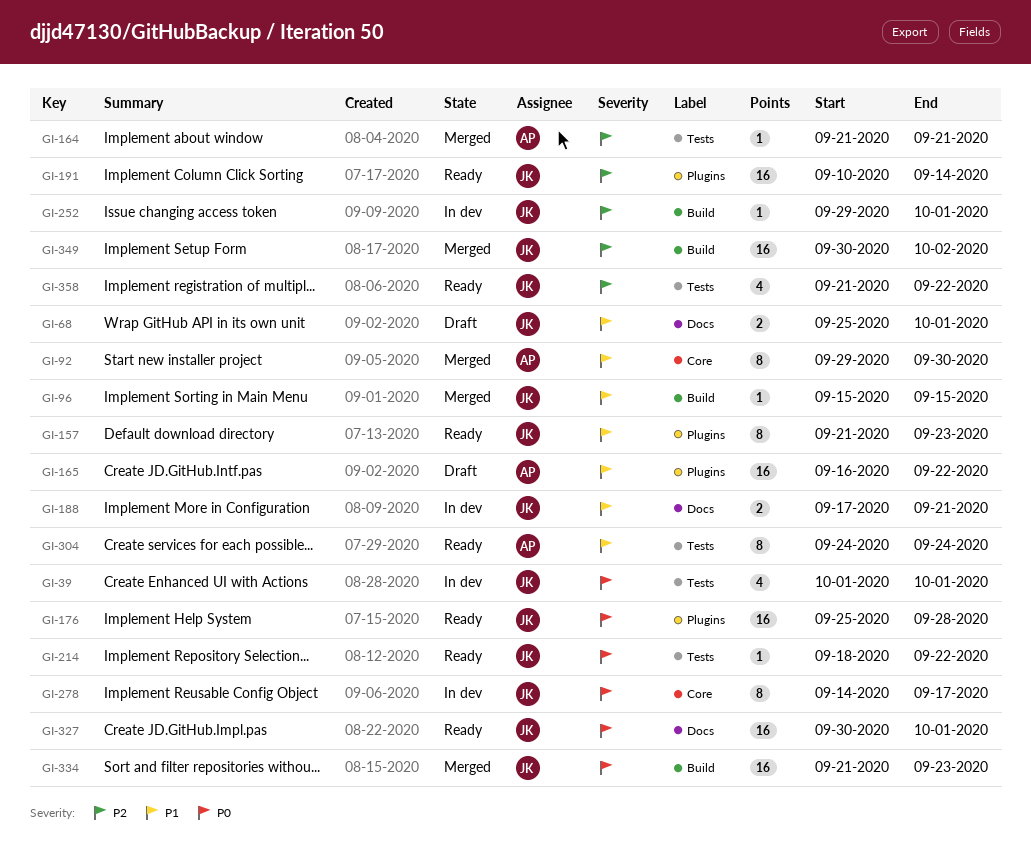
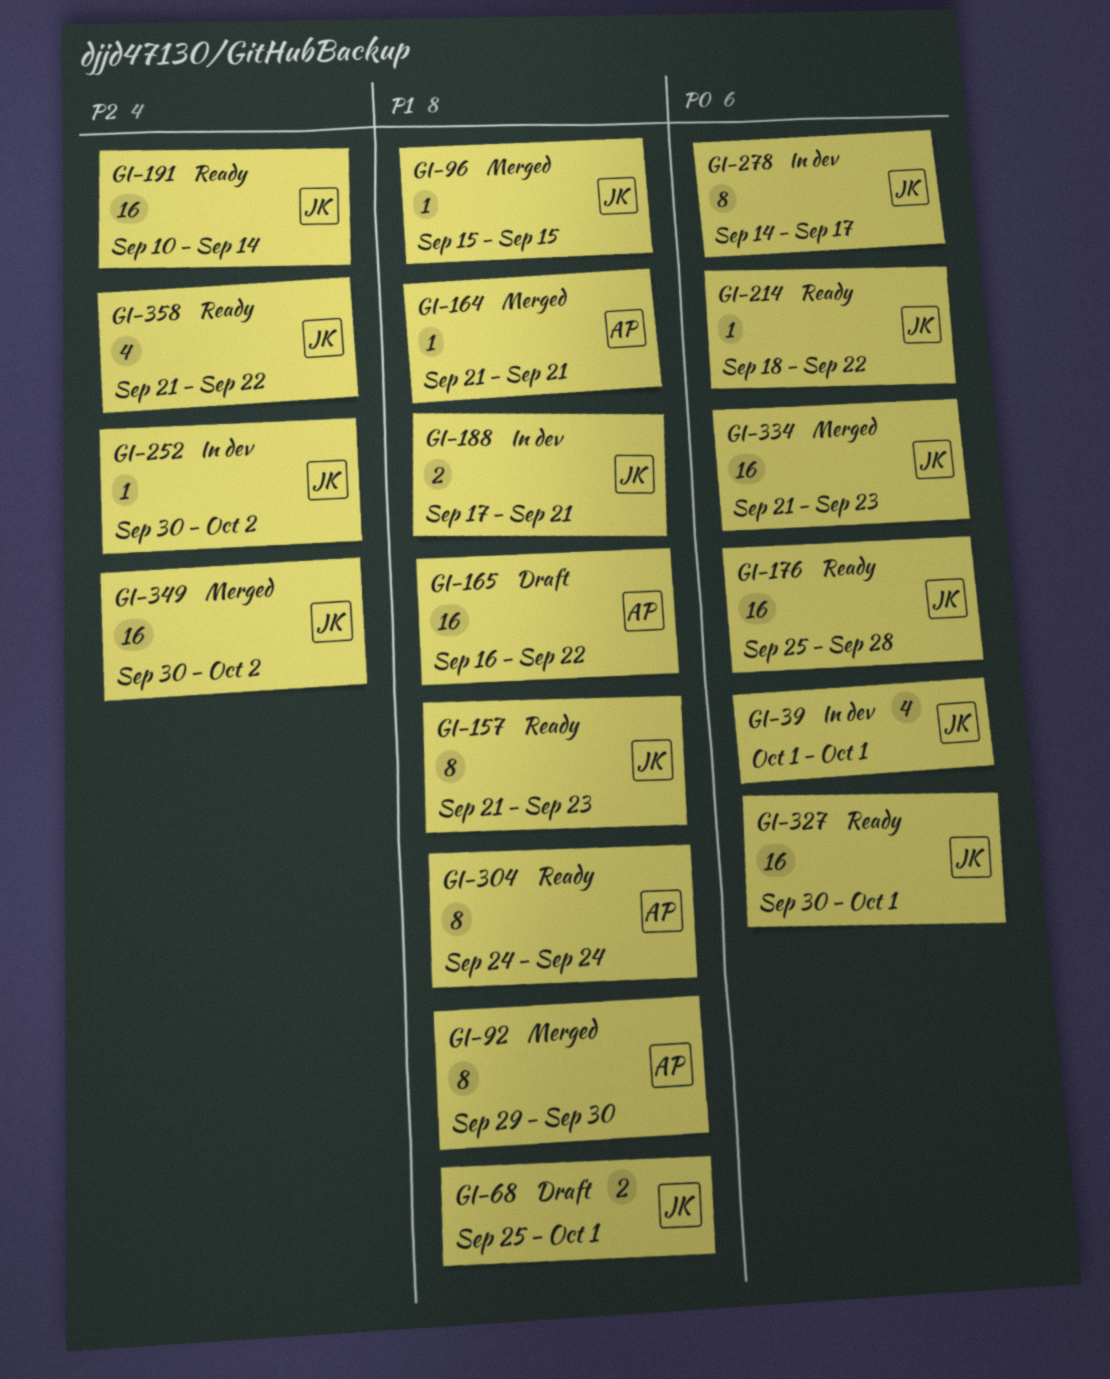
GI-164, priority: P2 -> P1
GI-252, start: Sep 29 -> Sep 30
GI-252, due: Oct 1 -> Oct 2

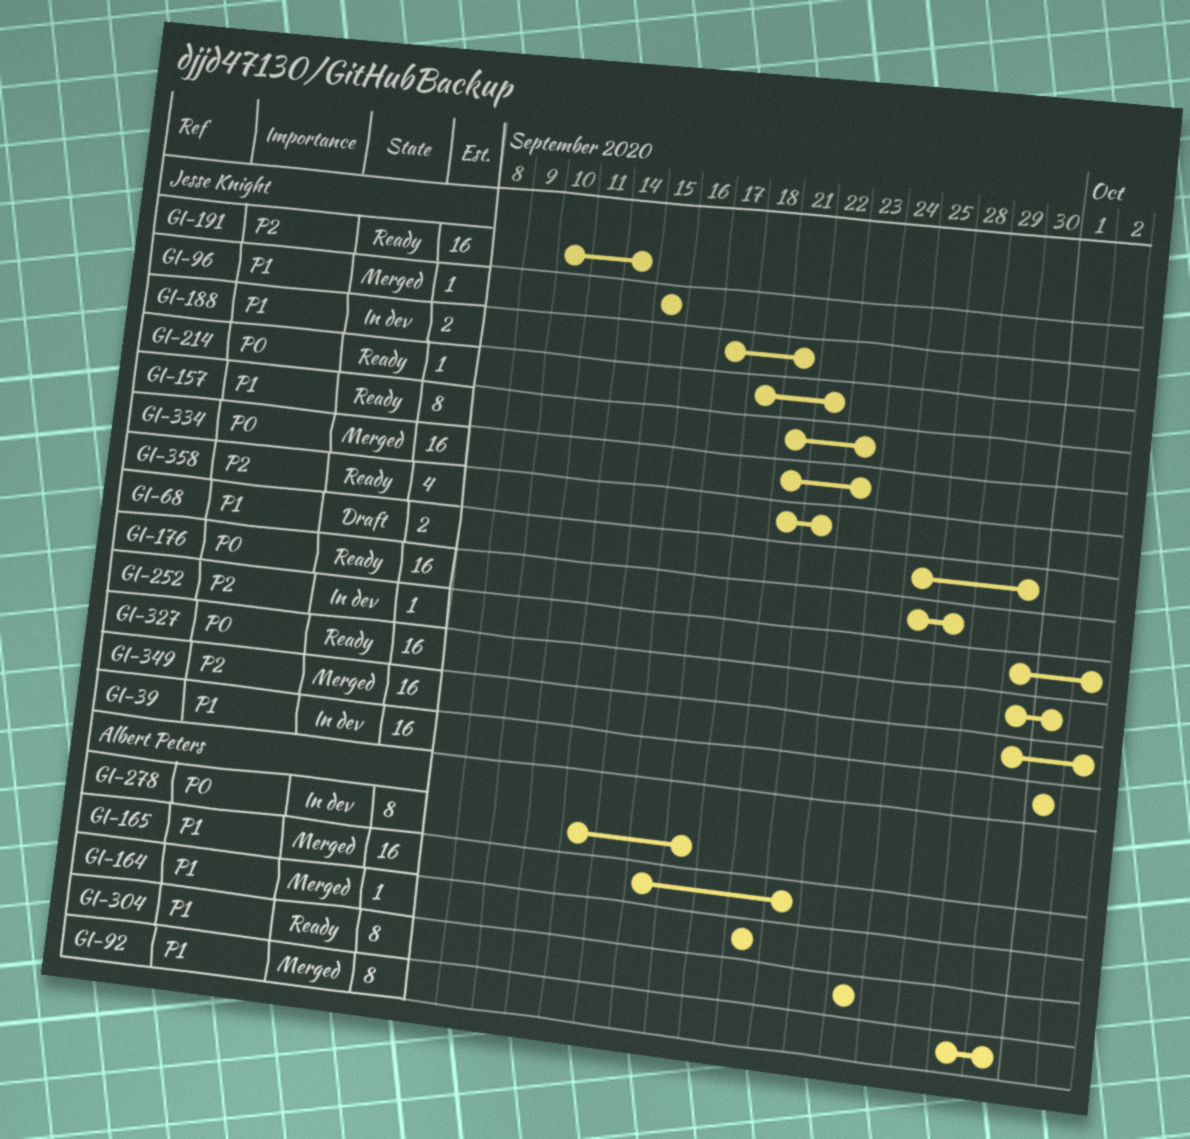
GI-39, priority: P0 -> P1
GI-39, estimate: 4 -> 16
GI-68, due: Oct 1 -> Sep 30
GI-165, status: Draft -> Merged
GI-278, owner: Jesse Knight -> Albert Peters

